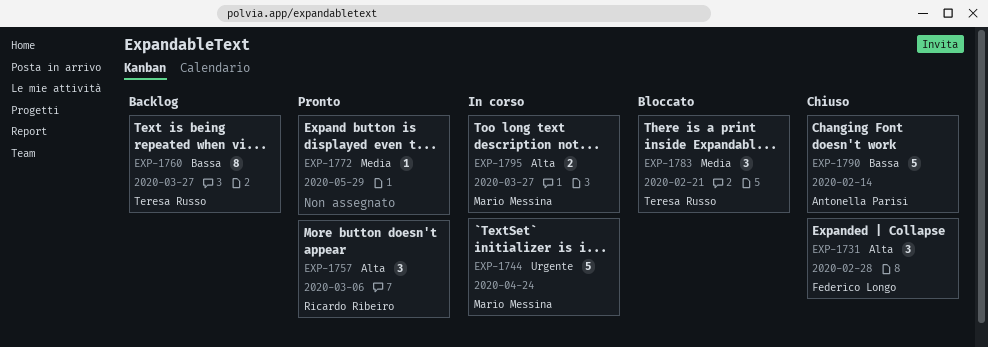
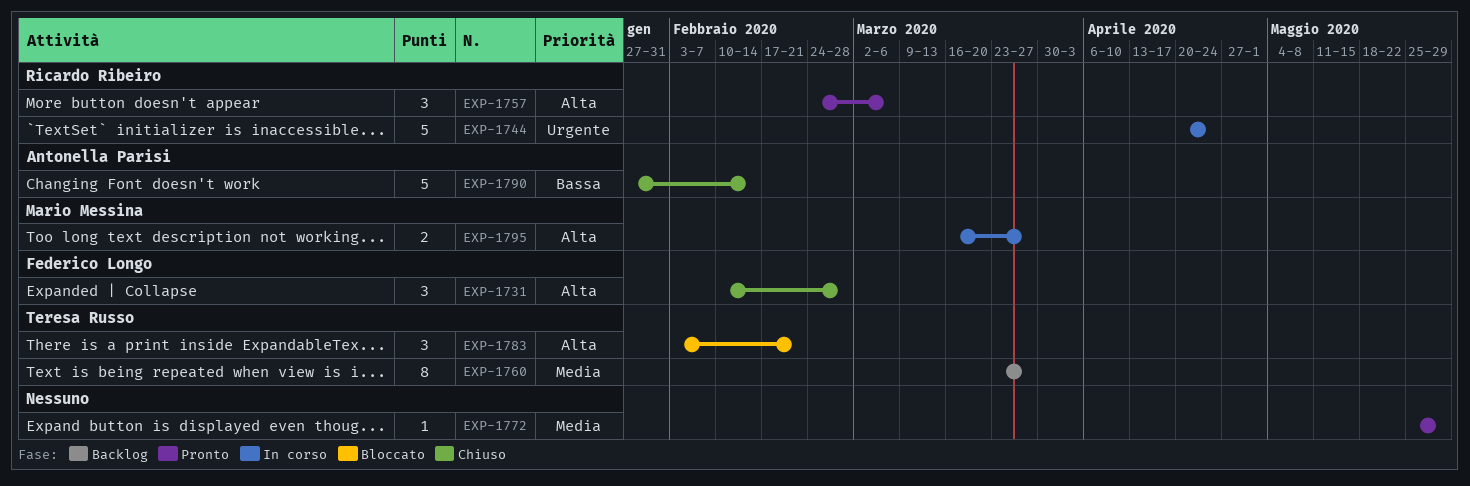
EXP-1744, owner: Mario Messina -> Ricardo Ribeiro
EXP-1760, priority: Bassa -> Media
EXP-1783, priority: Media -> Alta

